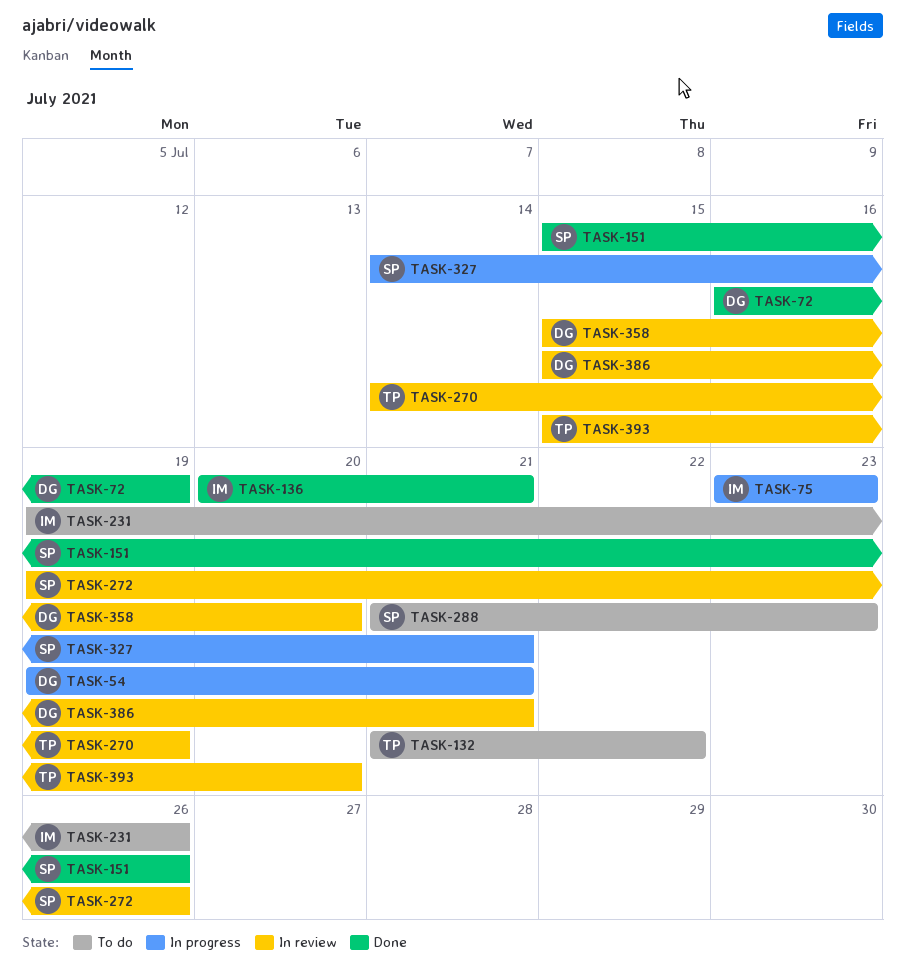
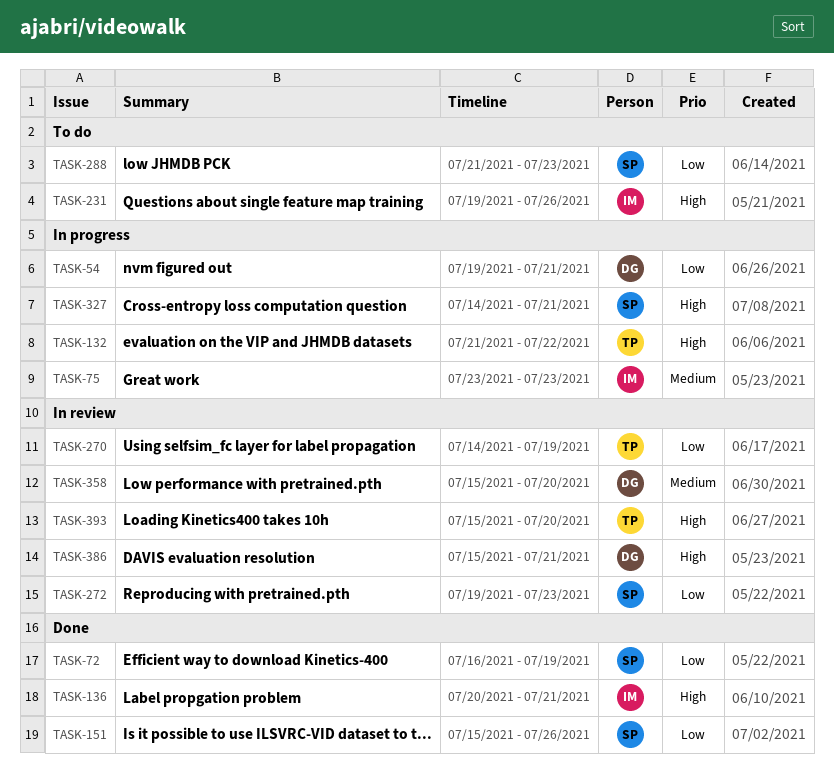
TASK-72, owner: DG -> SP
TASK-132, status: To do -> In progress
TASK-272, due: Jul 26 -> Jul 23

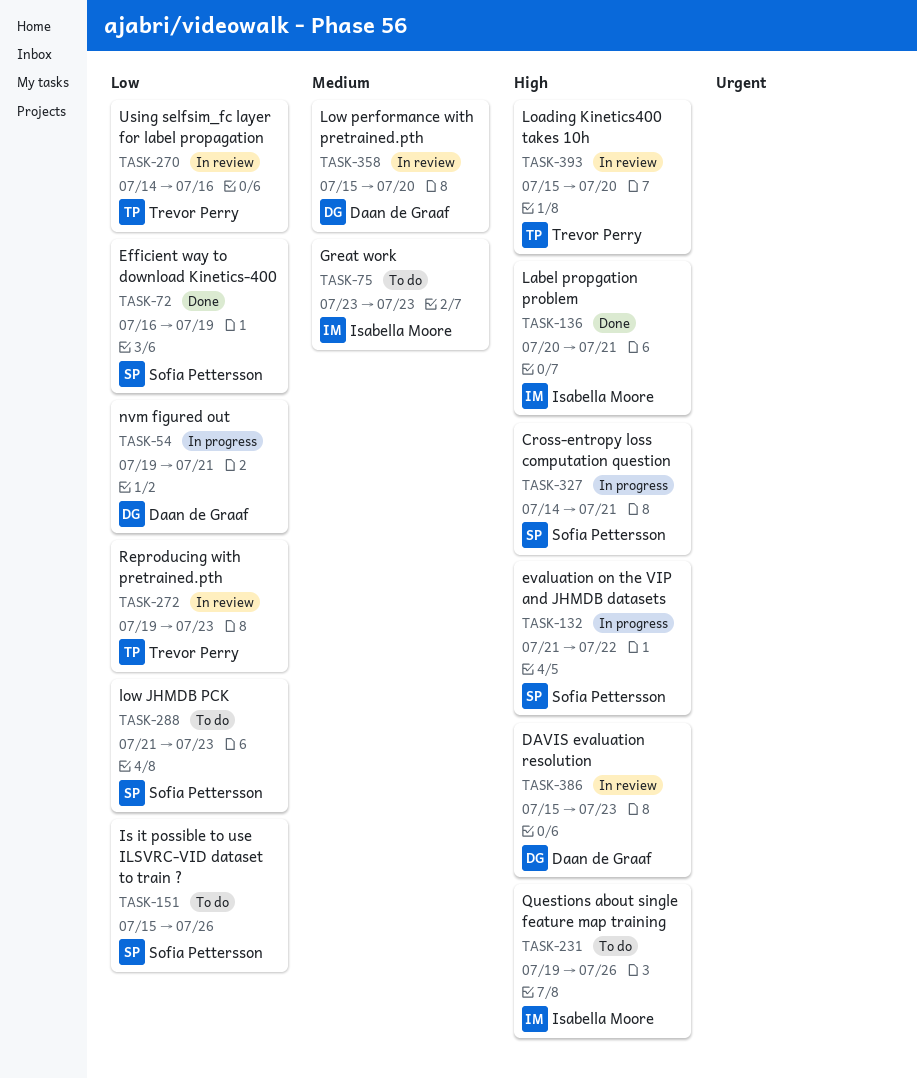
TASK-75, status: In progress -> To do
TASK-132, owner: Trevor Perry -> Sofia Pettersson
TASK-151, status: Done -> To do
TASK-270, due: Jul 19 -> Jul 16
TASK-272, owner: Sofia Pettersson -> Trevor Perry
TASK-386, due: Jul 21 -> Jul 23

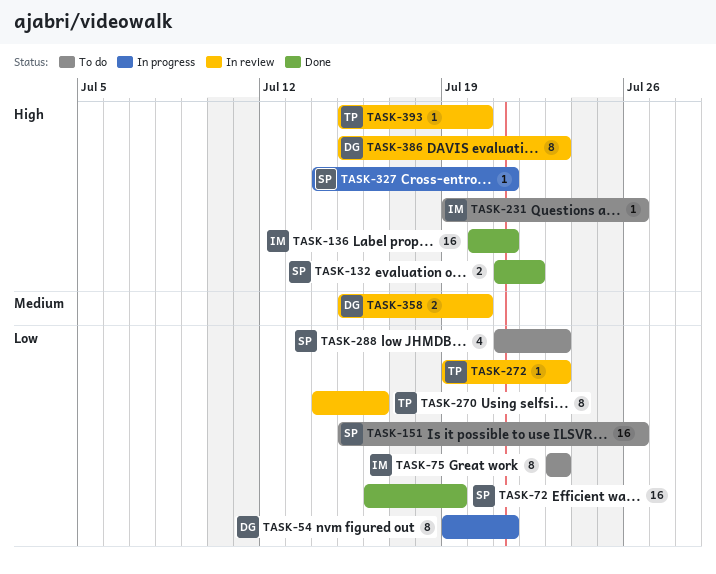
TASK-75, priority: Medium -> Low
TASK-132, status: In progress -> Done

